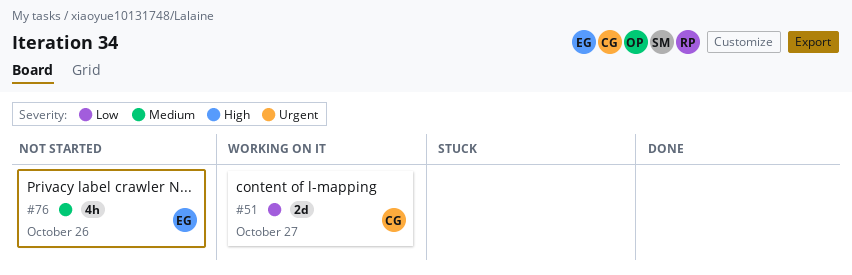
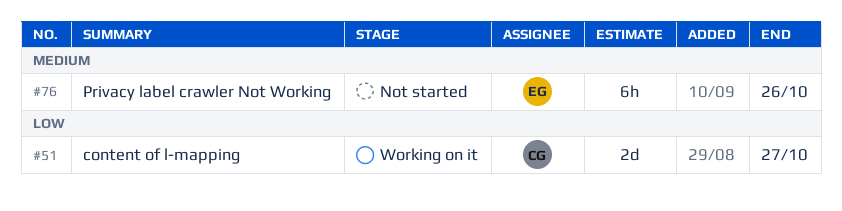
#76, estimate: 4h -> 6h

